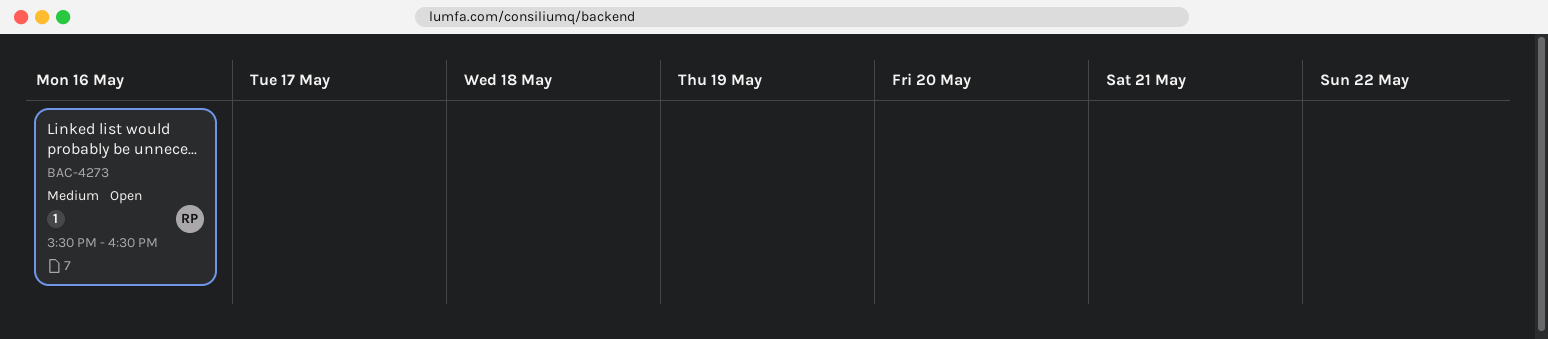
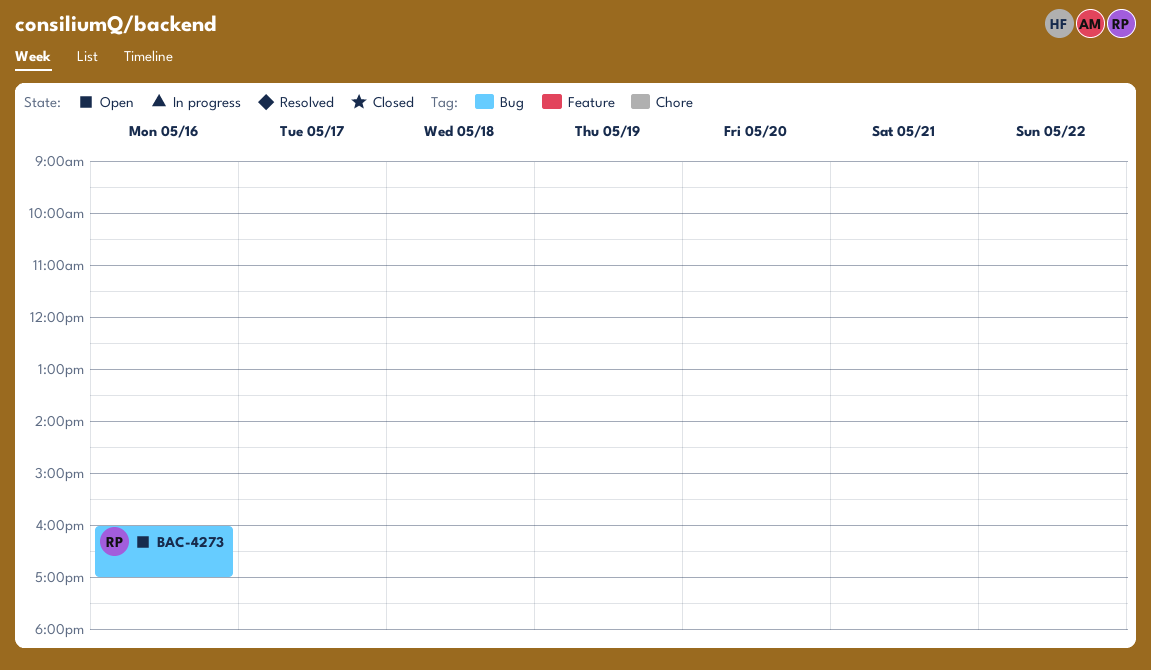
BAC-4273, begins: 15:30 -> 16:00
BAC-4273, ends: 16:30 -> 17:00

